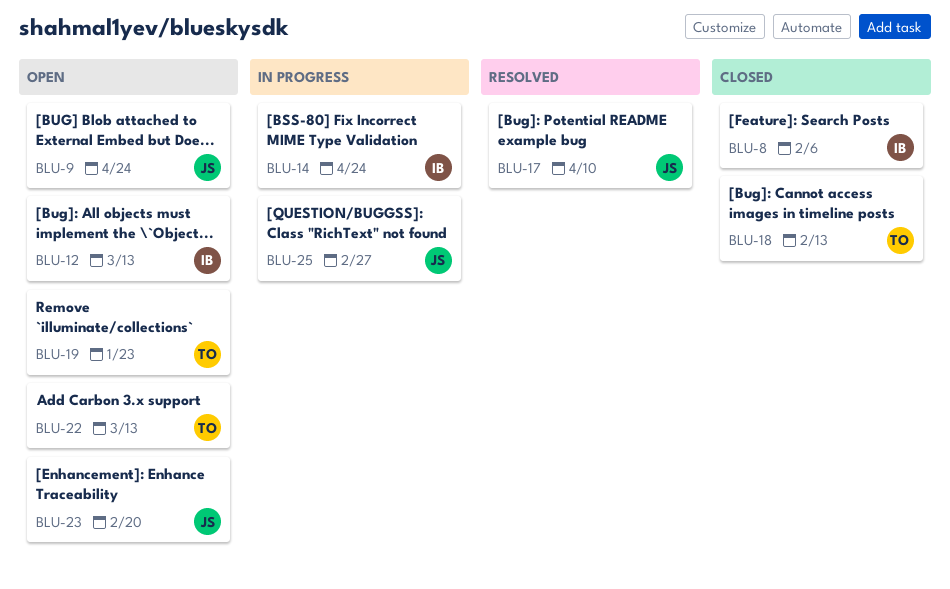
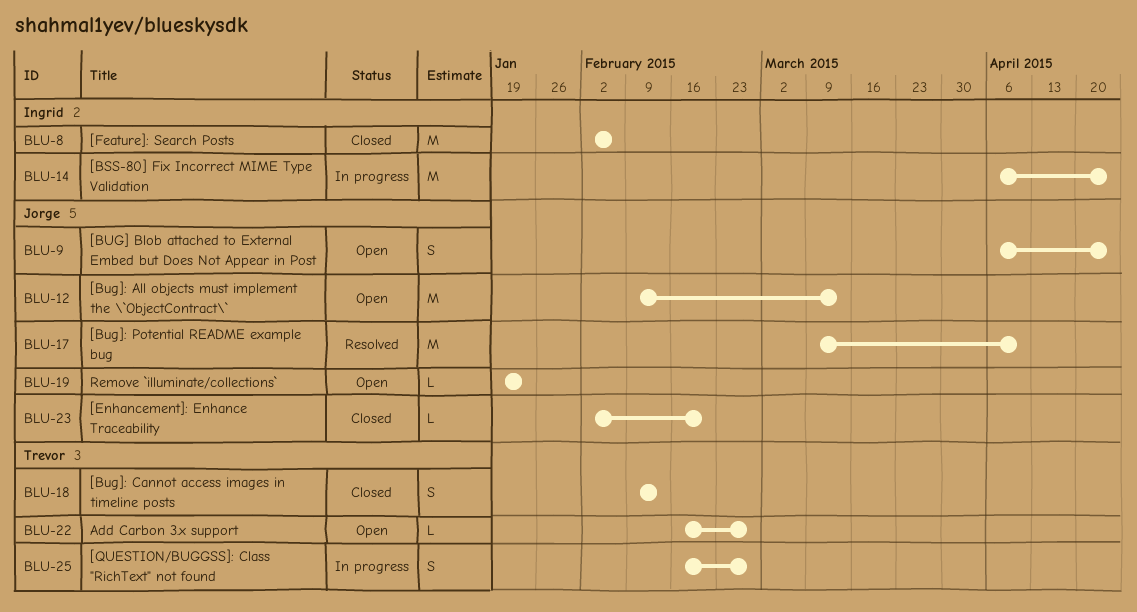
BLU-12, owner: Ingrid -> Jorge
BLU-19, owner: Trevor -> Jorge
BLU-22, due: Mar 13 -> Feb 27
BLU-23, status: Open -> Closed
BLU-25, owner: Jorge -> Trevor

